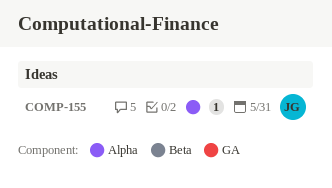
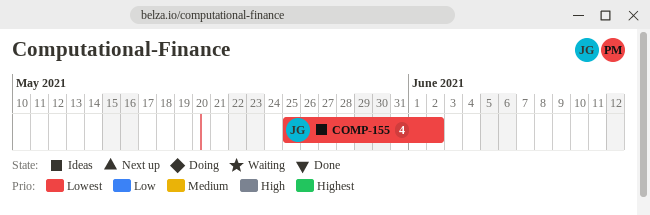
COMP-155, estimate: 1 -> 4
COMP-155, due: May 31 -> Jun 2

